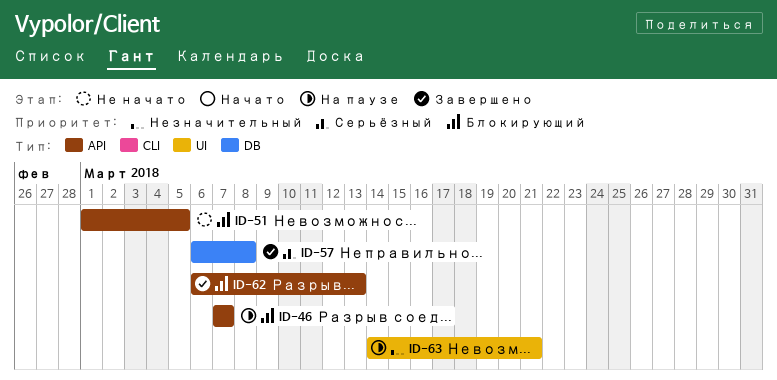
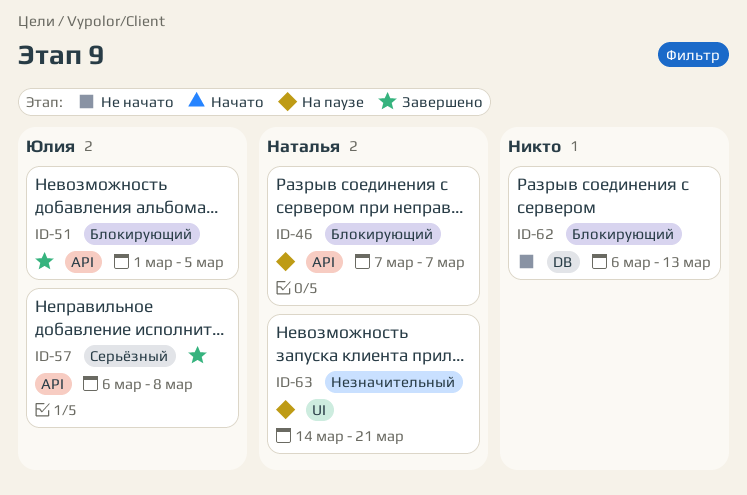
ID-51, status: Не начато -> Завершено
ID-57, label: DB -> API
ID-62, status: Завершено -> Не начато
ID-62, label: API -> DB

